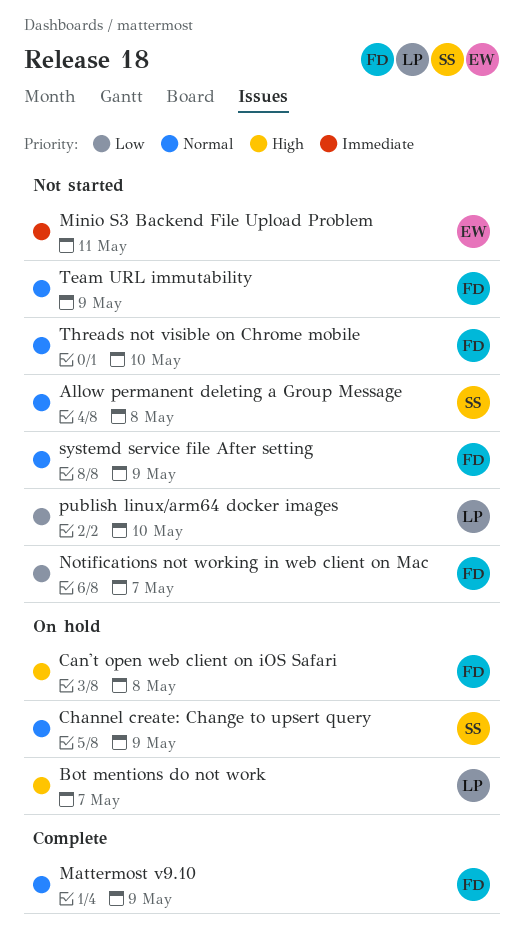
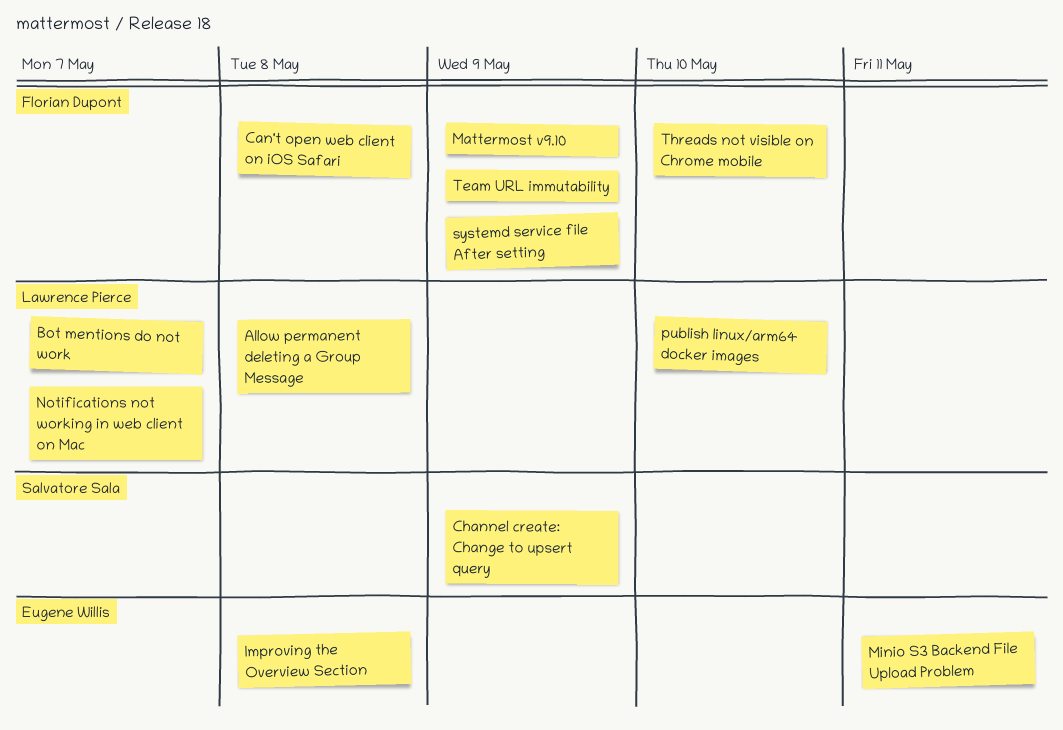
Allow permanent deleting a Group Message, owner: Salvatore Sala -> Lawrence Pierce
Improving the Overview Section: none -> present
Notifications not working in web client on Mac, owner: Florian Dupont -> Lawrence Pierce

